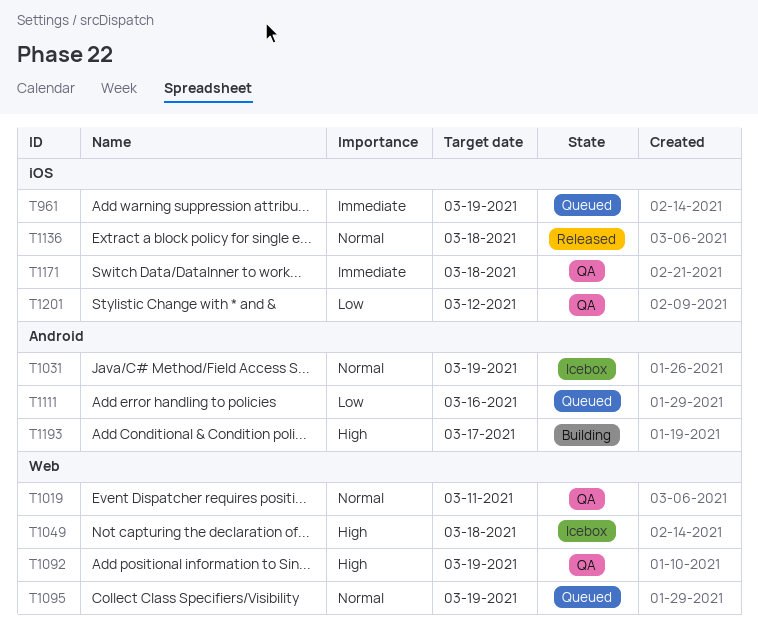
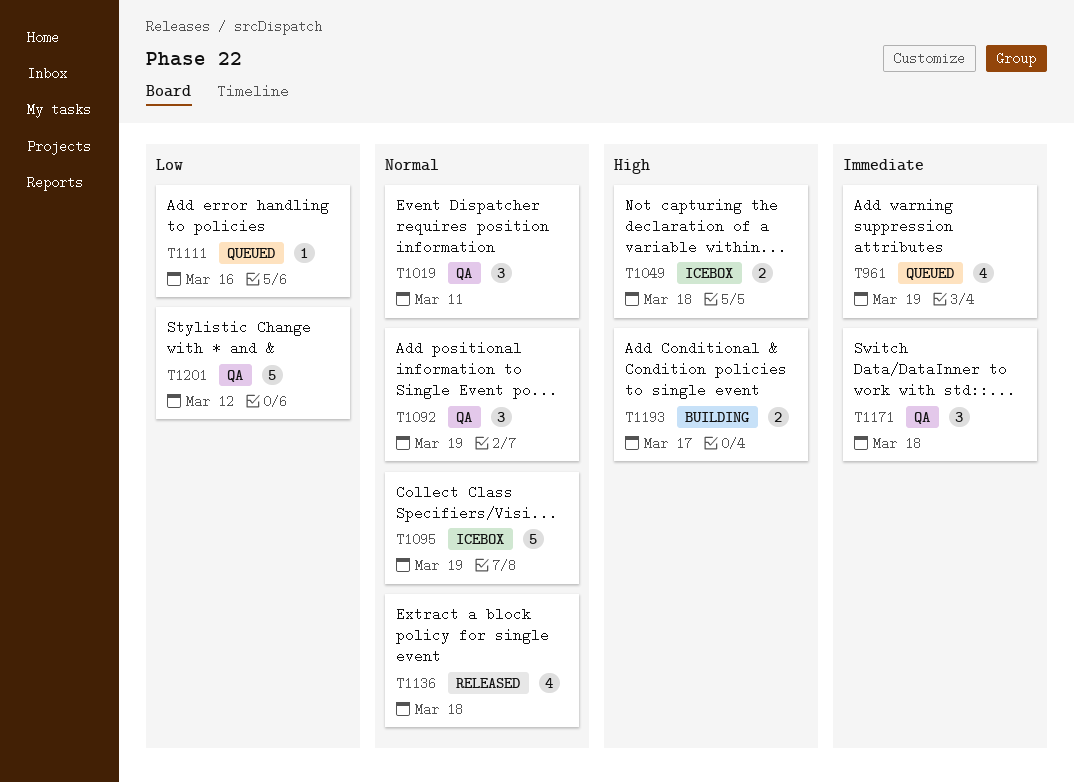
T1031: present -> none
T1092, priority: High -> Normal
T1095, status: Queued -> Icebox

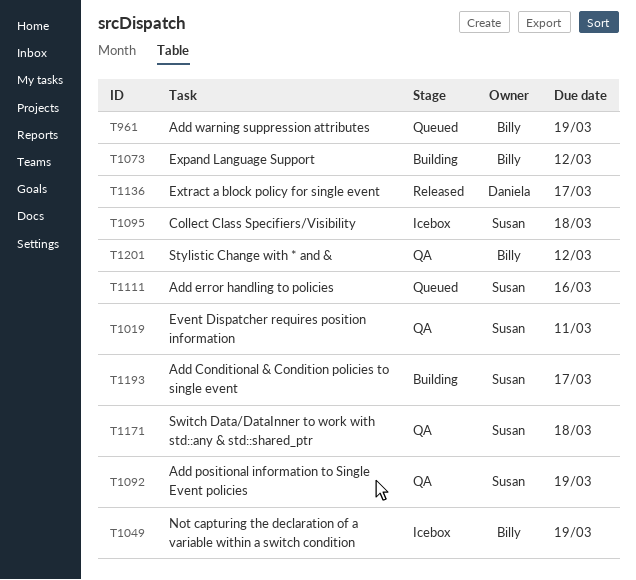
T1049, due: Mar 18 -> Mar 19
T1073: none -> present
T1095, due: Mar 19 -> Mar 18
T1136, due: Mar 18 -> Mar 17

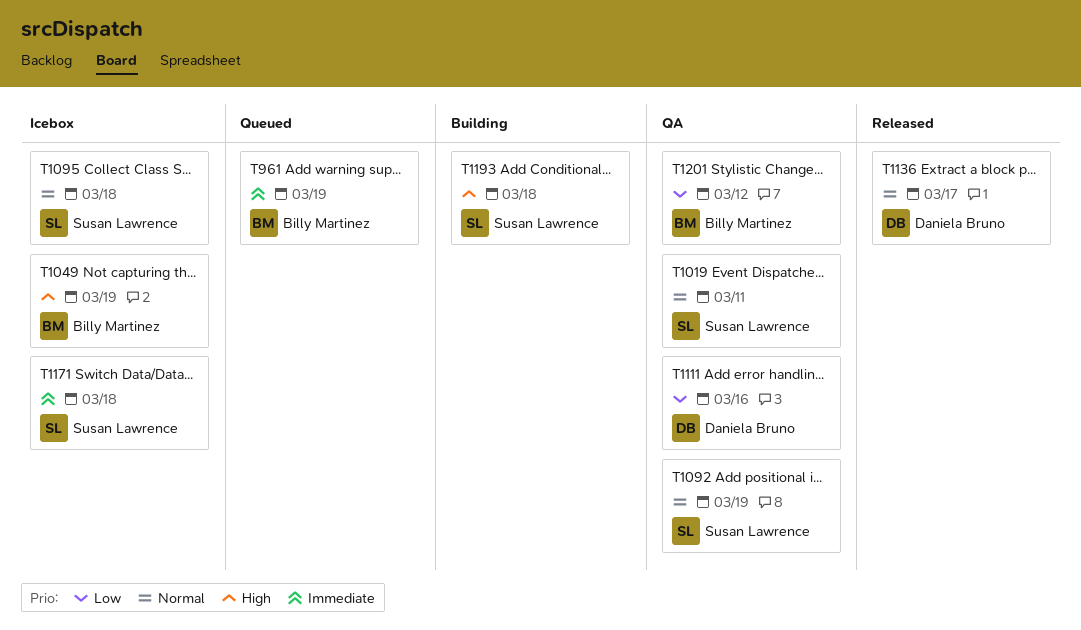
T1073: present -> none
T1111, status: Queued -> QA
T1111, owner: Susan Lawrence -> Daniela Bruno
T1171, status: QA -> Icebox
T1193, due: Mar 17 -> Mar 18

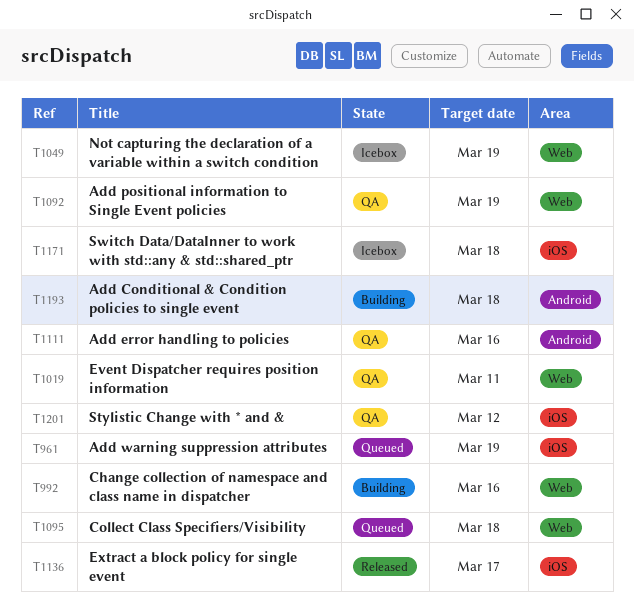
T992: none -> present
T1095, status: Icebox -> Queued

